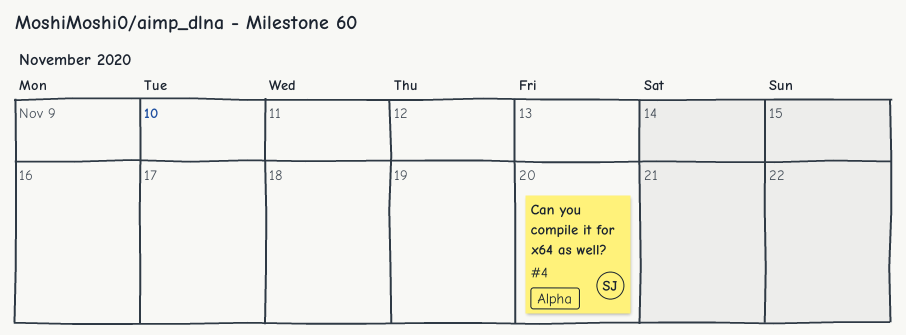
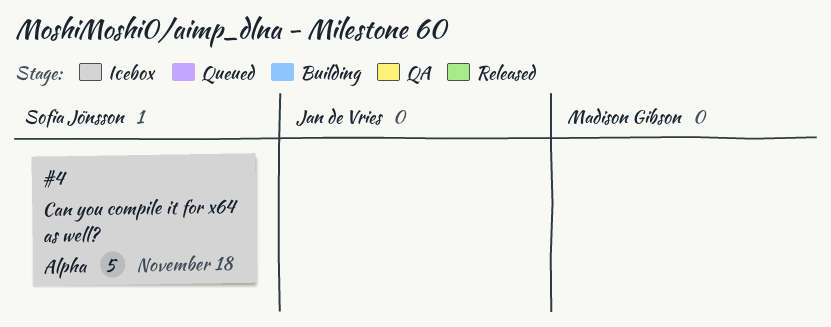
#4, due: Nov 20 -> Nov 18

